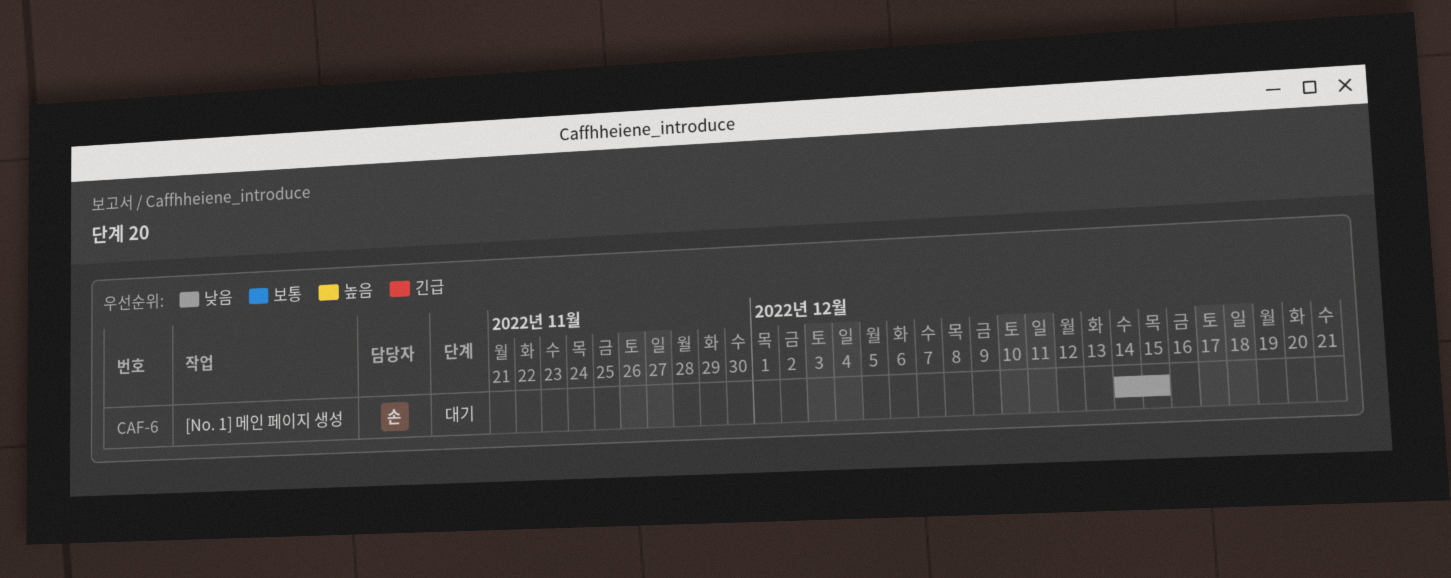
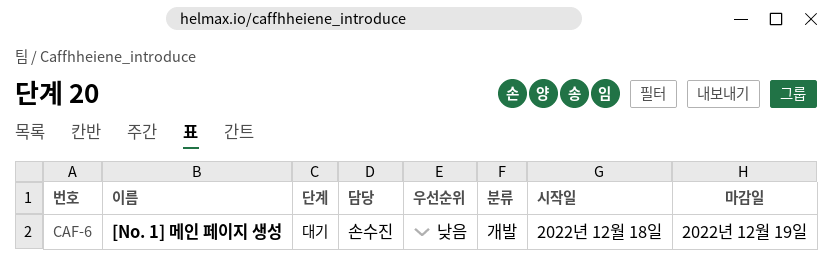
CAF-6, start: Dec 14 -> Dec 18
CAF-6, due: Dec 15 -> Dec 19

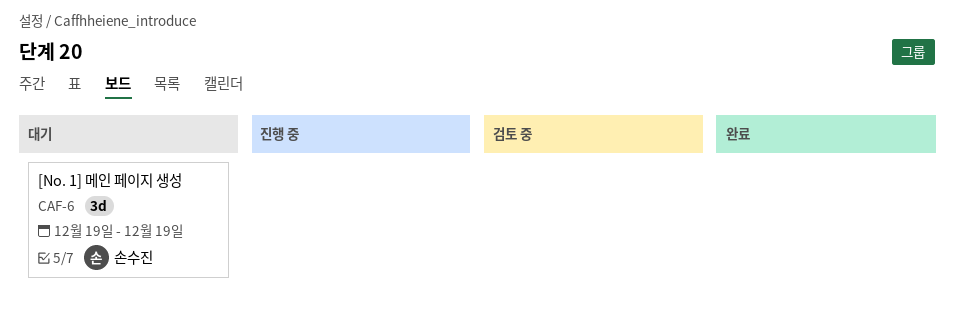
CAF-6, start: Dec 18 -> Dec 19

